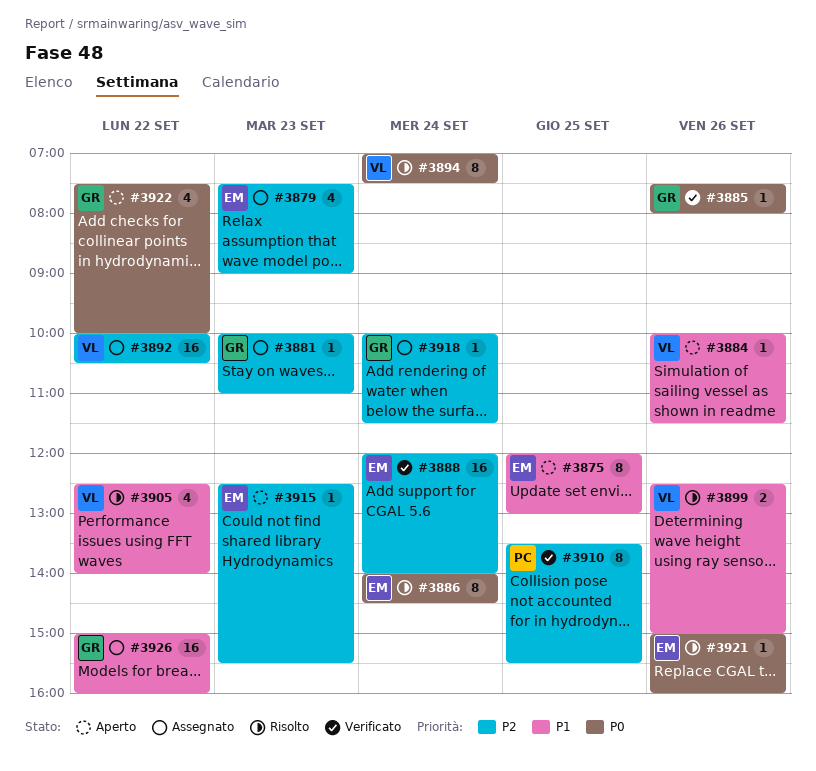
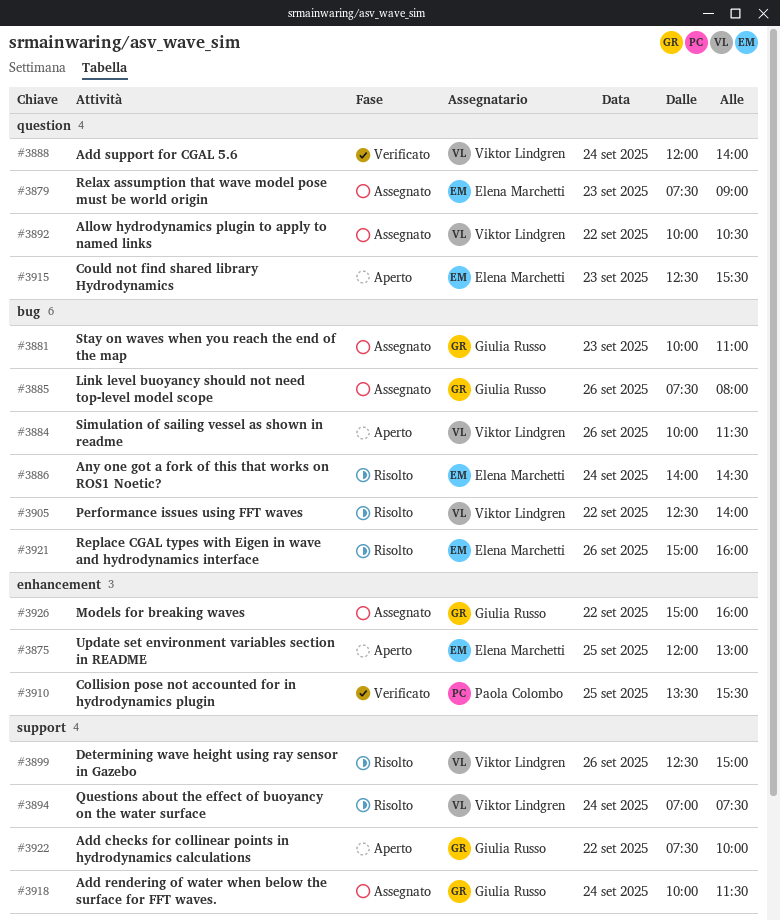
#3885, status: Verificato -> Assegnato
#3888, owner: Elena Marchetti -> Viktor Lindgren

